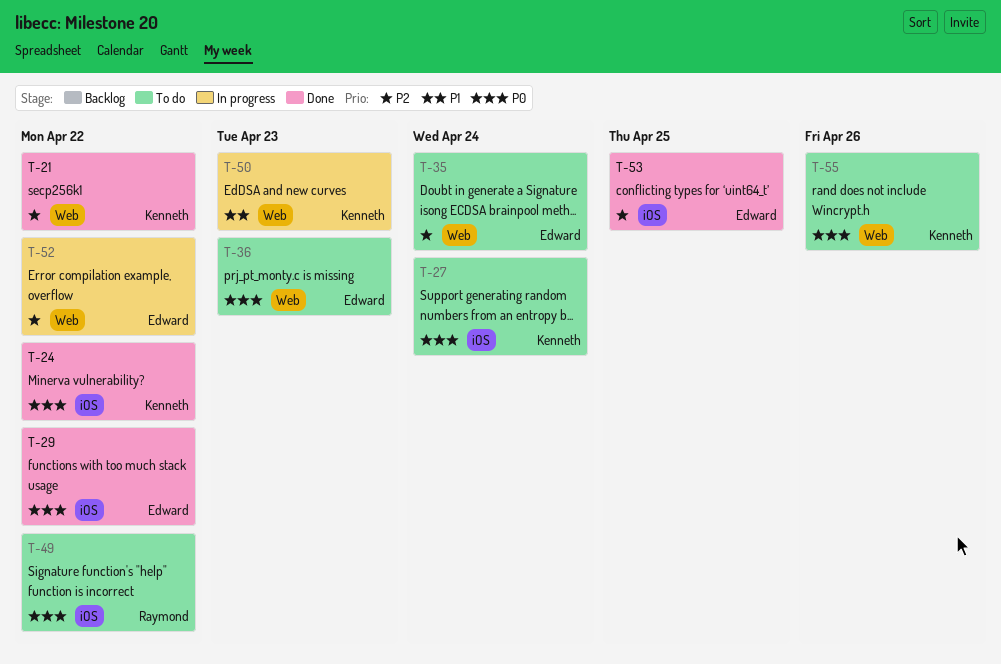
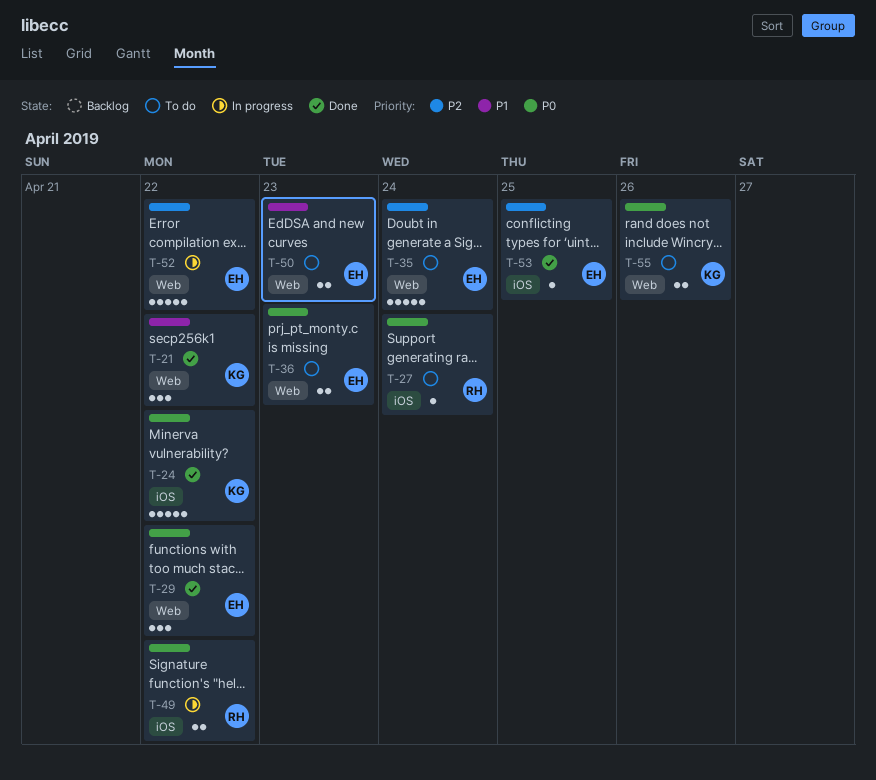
T-21, priority: P2 -> P1
T-27, owner: Kenneth -> Raymond
T-29, label: iOS -> Web
T-49, status: To do -> In progress
T-50, status: In progress -> To do
T-50, owner: Kenneth -> Edward

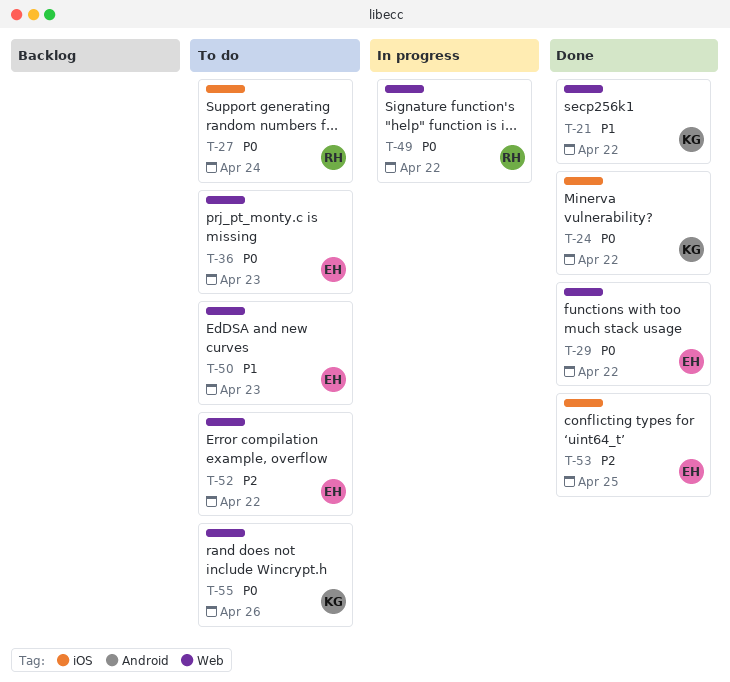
T-35: present -> none
T-49, label: iOS -> Web
T-52, status: In progress -> To do

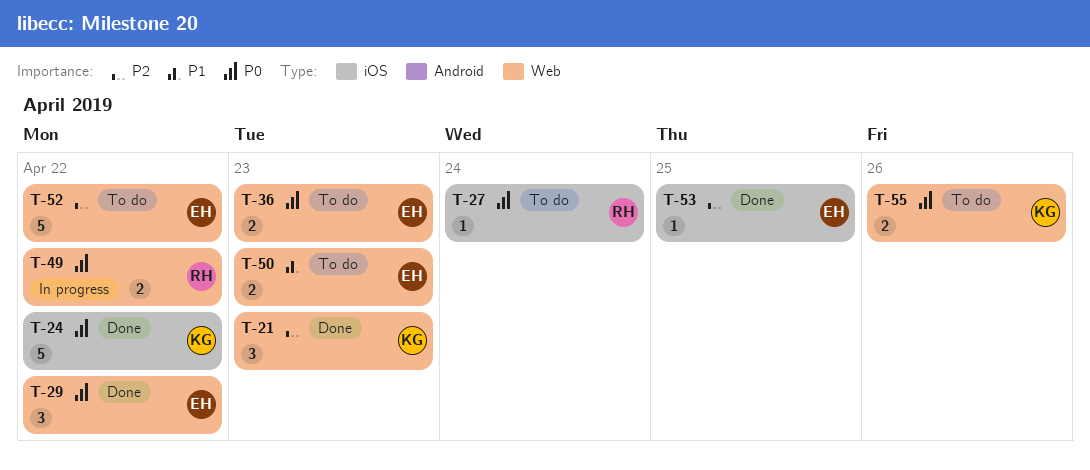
T-21, priority: P1 -> P2
T-21, due: Apr 22 -> Apr 23

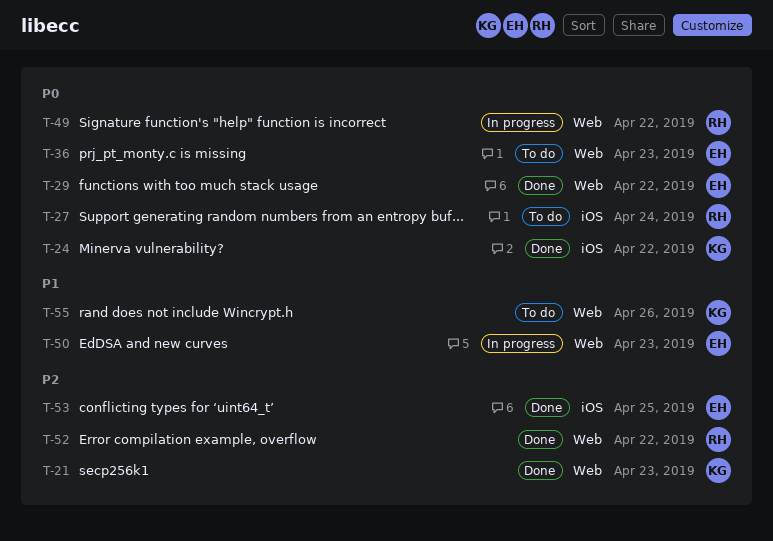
T-50, status: To do -> In progress
T-52, status: To do -> Done
T-52, owner: EH -> RH
T-55, priority: P0 -> P1

